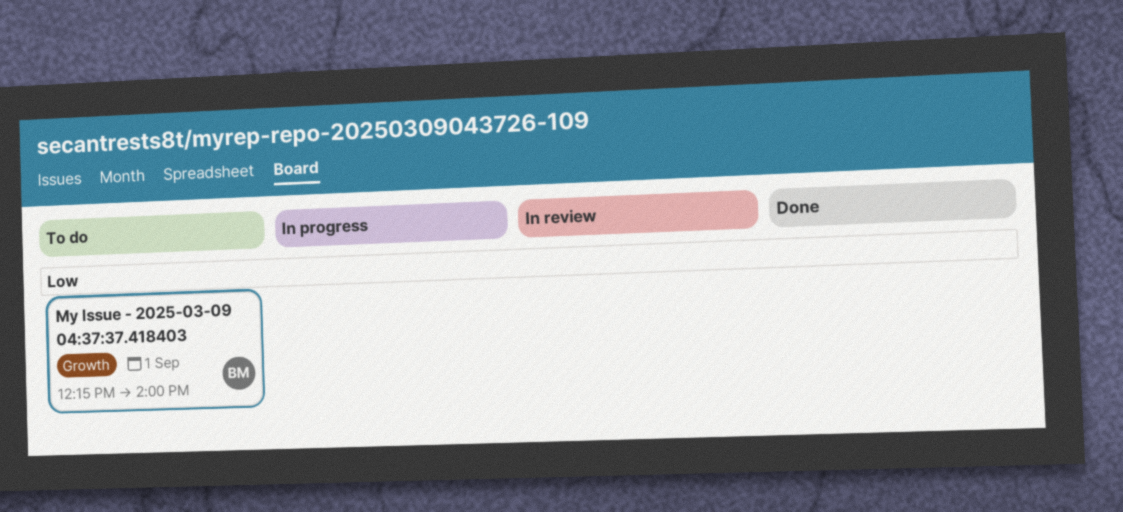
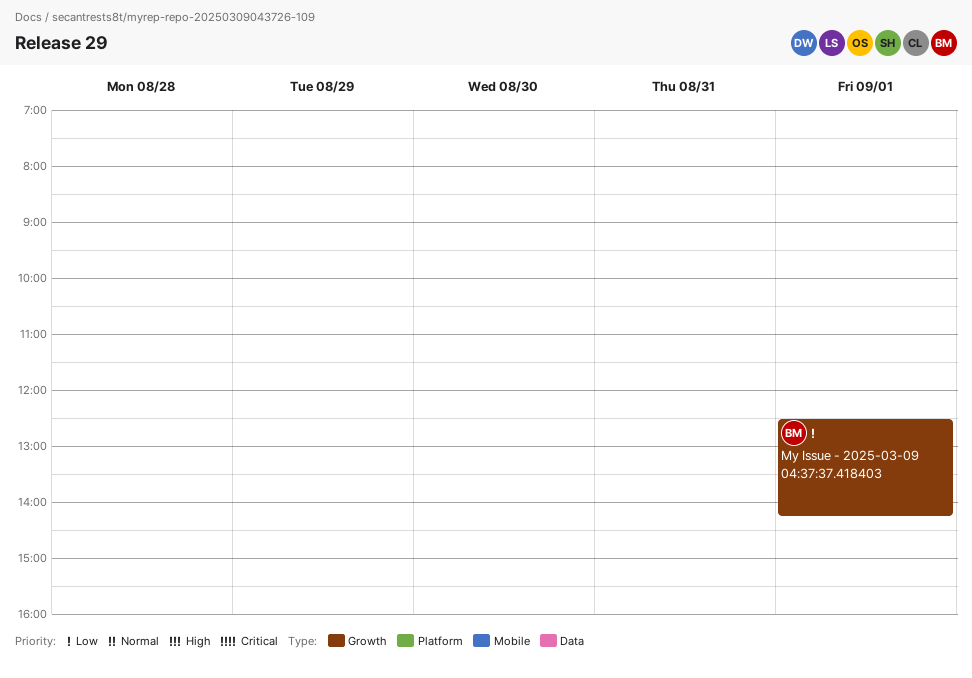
My Issue - 2025-03-09 04:37:37.418403, begins: 12:15 -> 12:30
My Issue - 2025-03-09 04:37:37.418403, ends: 14:00 -> 14:15

